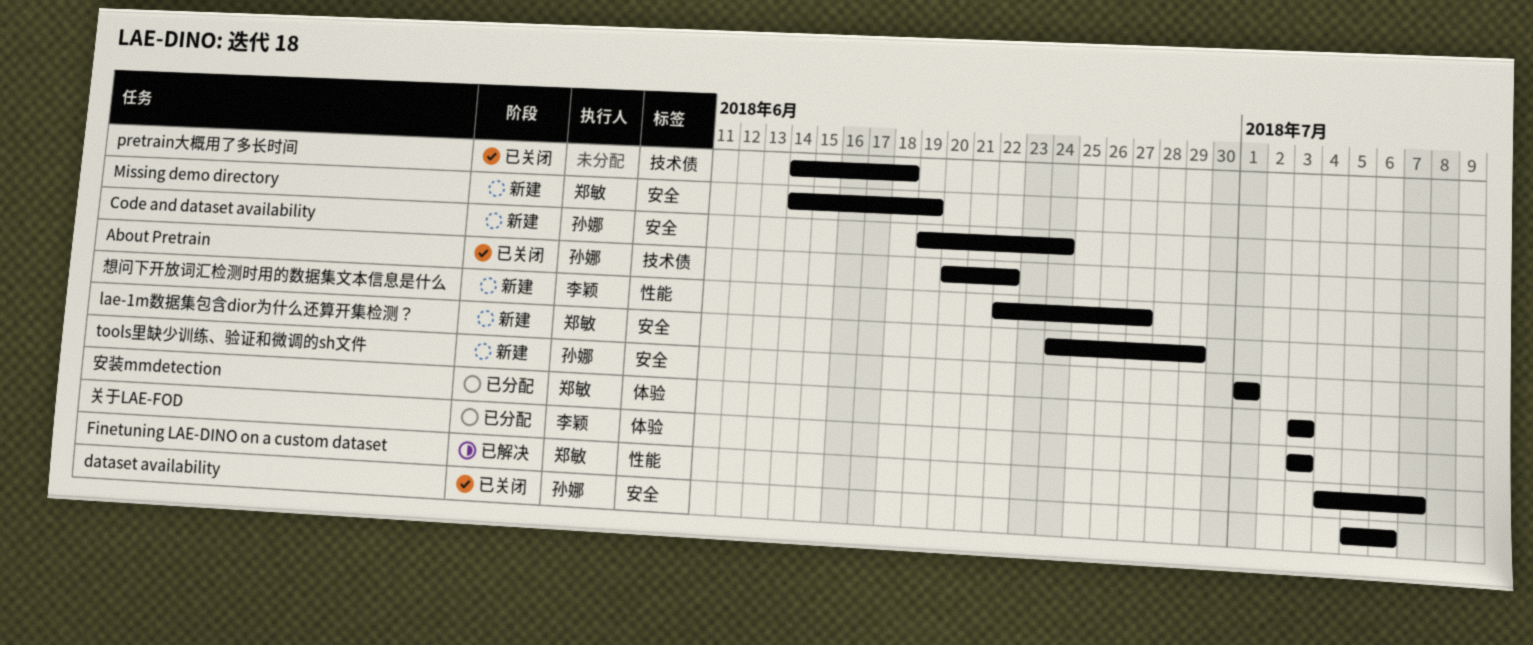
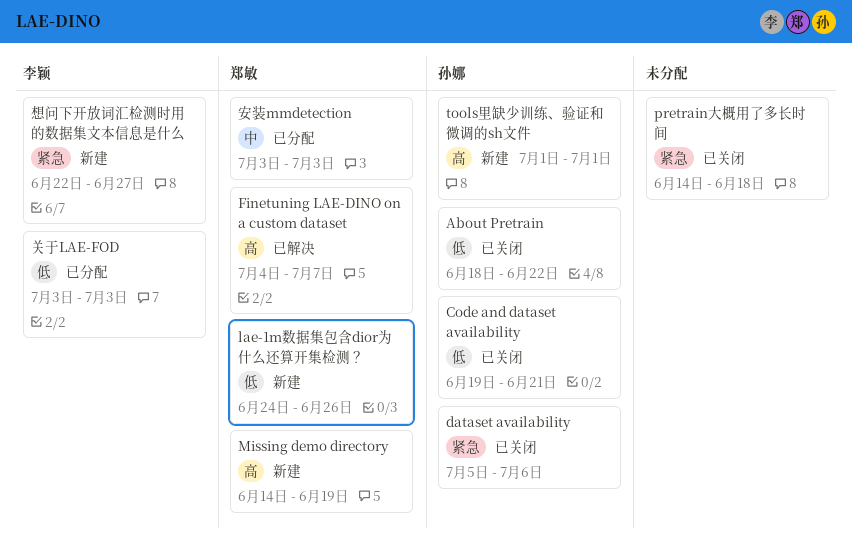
About Pretrain, start: Jun 20 -> Jun 18
Code and dataset availability, status: 新建 -> 已关闭
Code and dataset availability, due: Jun 24 -> Jun 21
lae-1m数据集包含dior为什么还算开集检测？, due: Jun 29 -> Jun 26

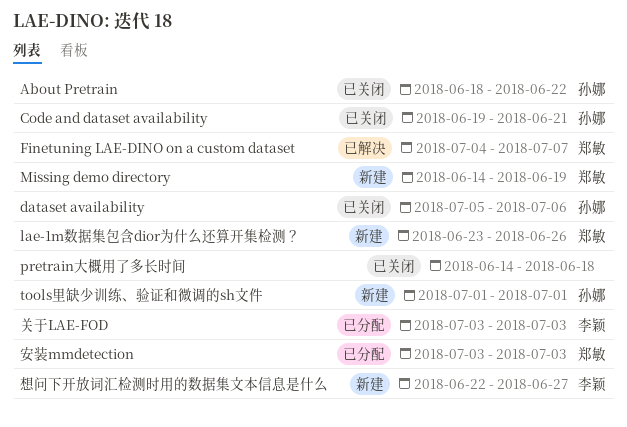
lae-1m数据集包含dior为什么还算开集检测？, start: Jun 24 -> Jun 23

